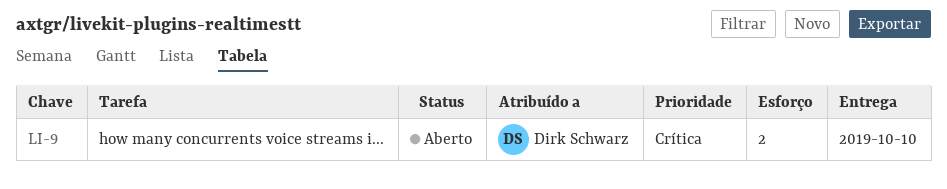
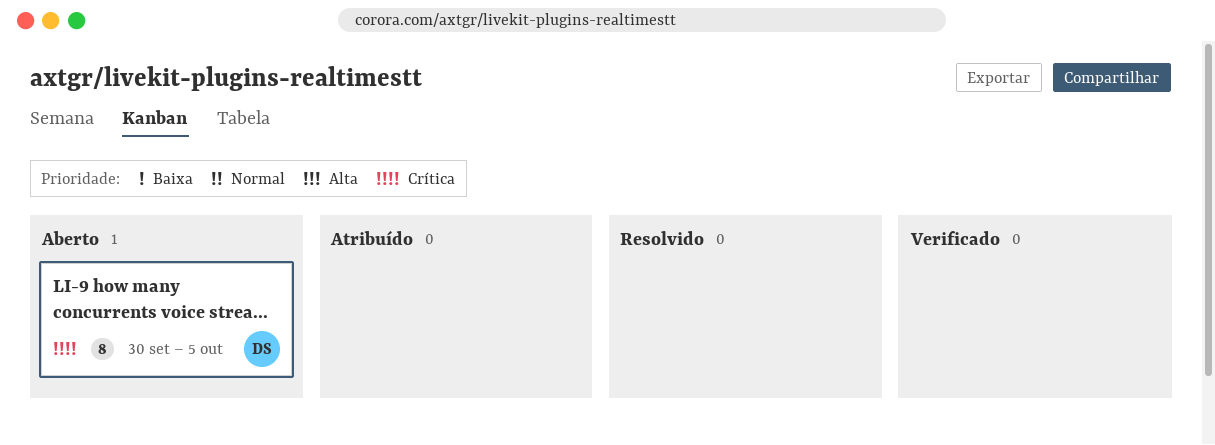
LI-9, estimate: 2 -> 8
LI-9, due: Oct 10 -> Oct 5

